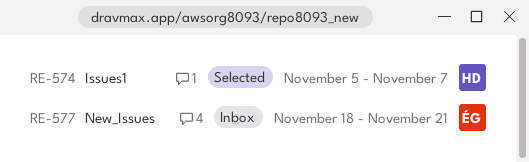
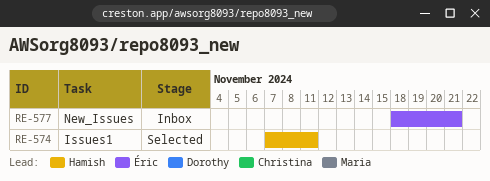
RE-574, start: Nov 5 -> Nov 7
RE-574, due: Nov 7 -> Nov 11

